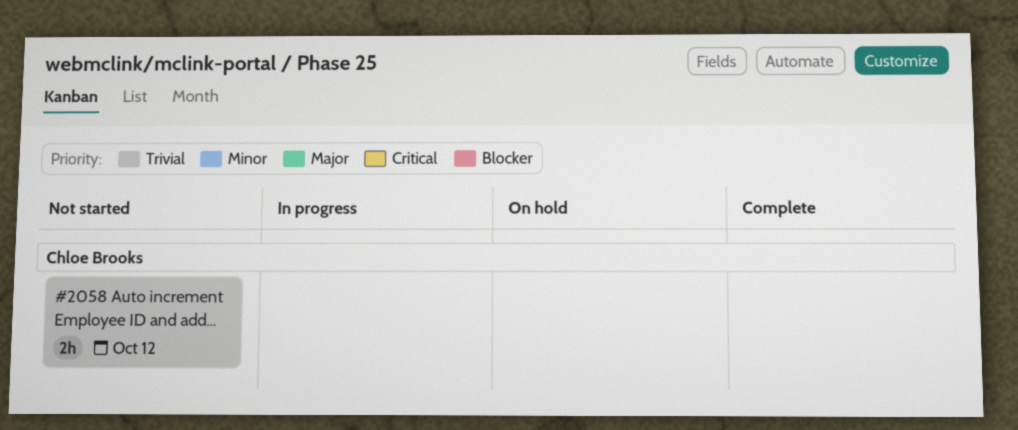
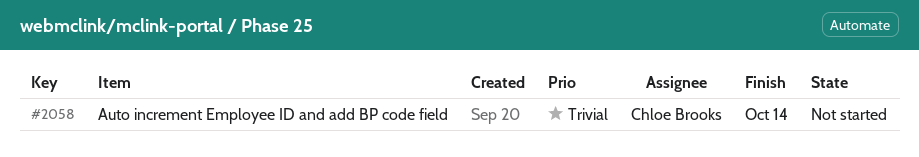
#2058, due: Oct 12 -> Oct 14

